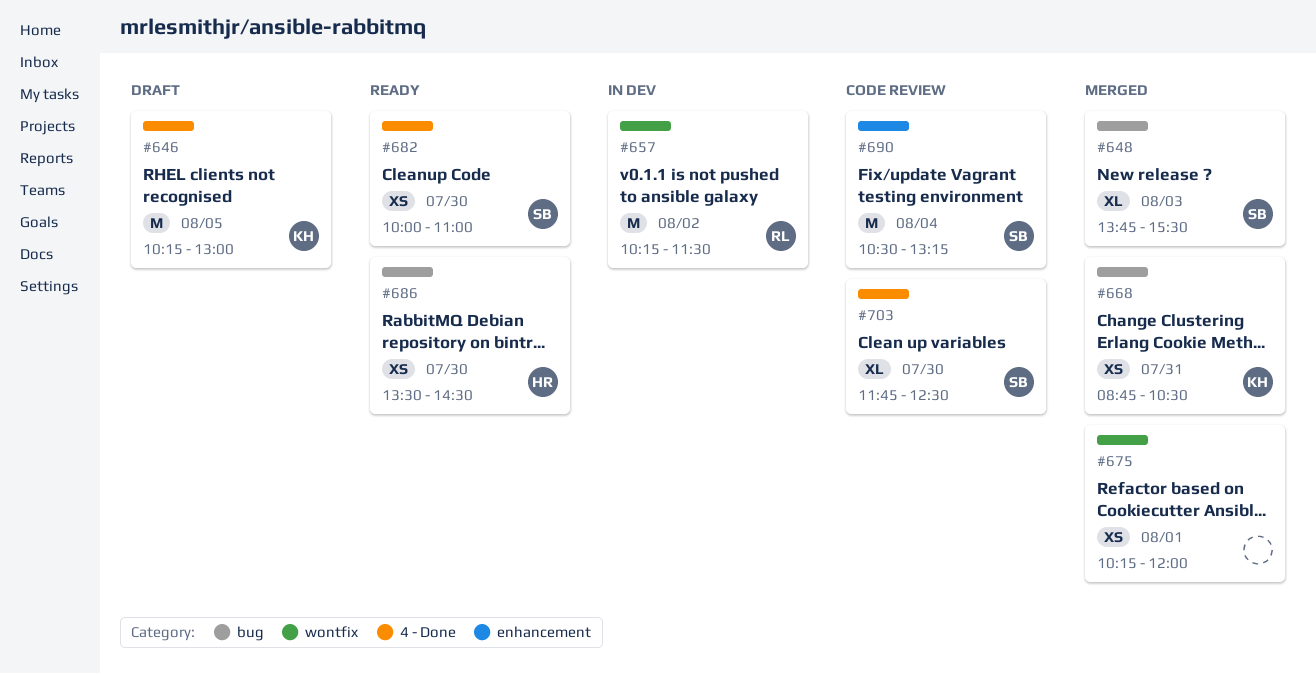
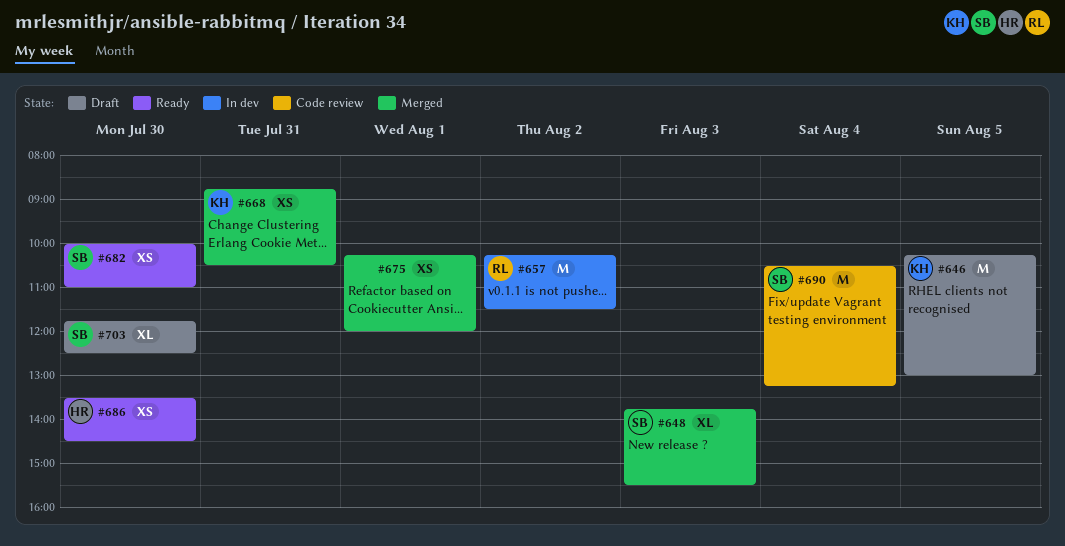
#703, status: Code review -> Draft

